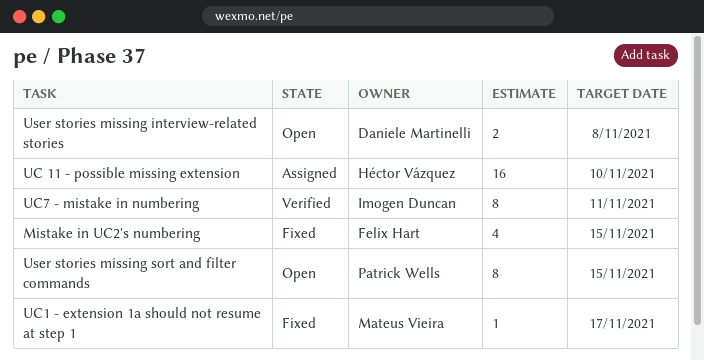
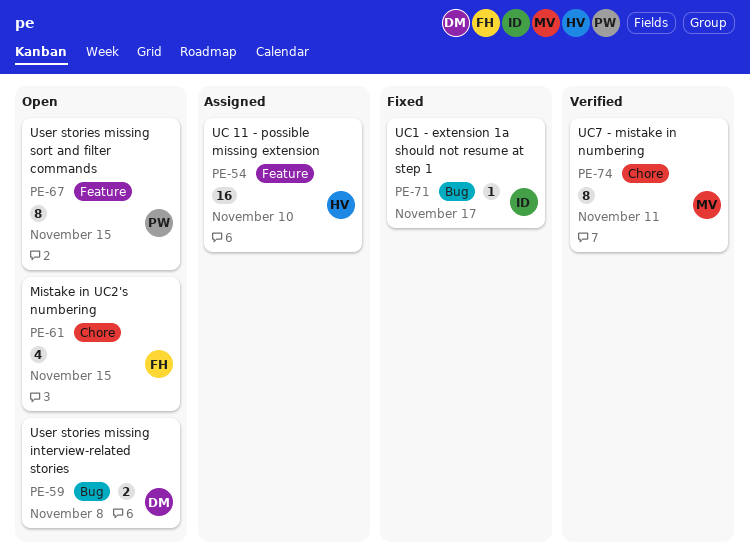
Mistake in UC2's numbering, status: Fixed -> Open
UC1 - extension 1a should not resume at step 1, owner: Mateus Vieira -> Imogen Duncan
UC7 - mistake in numbering, owner: Imogen Duncan -> Mateus Vieira

